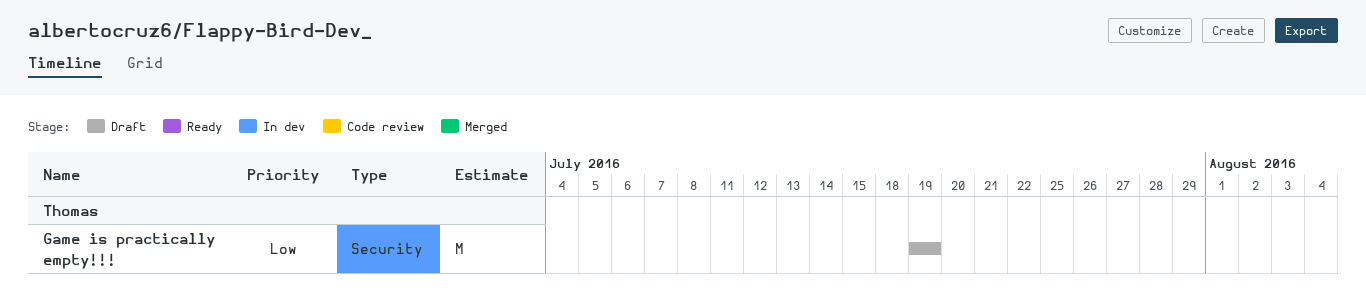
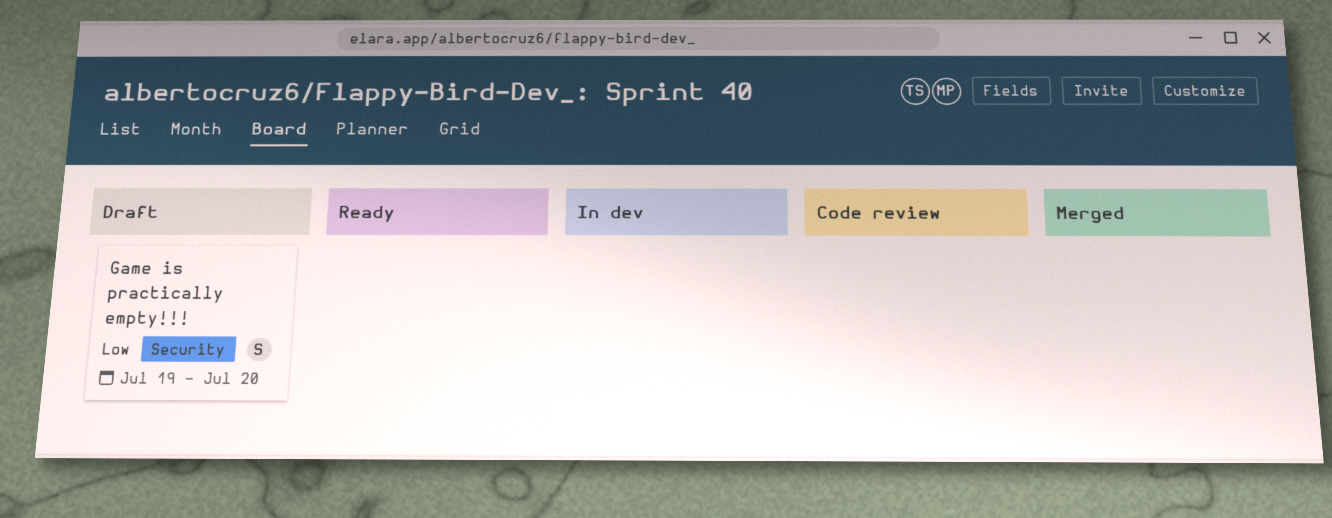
Game is practically empty!!!, estimate: M -> S
Game is practically empty!!!, due: Jul 19 -> Jul 20

